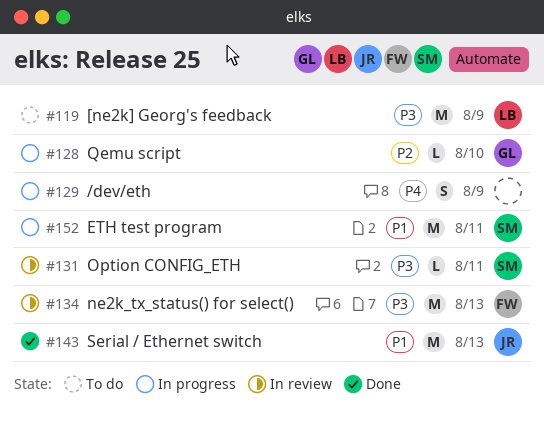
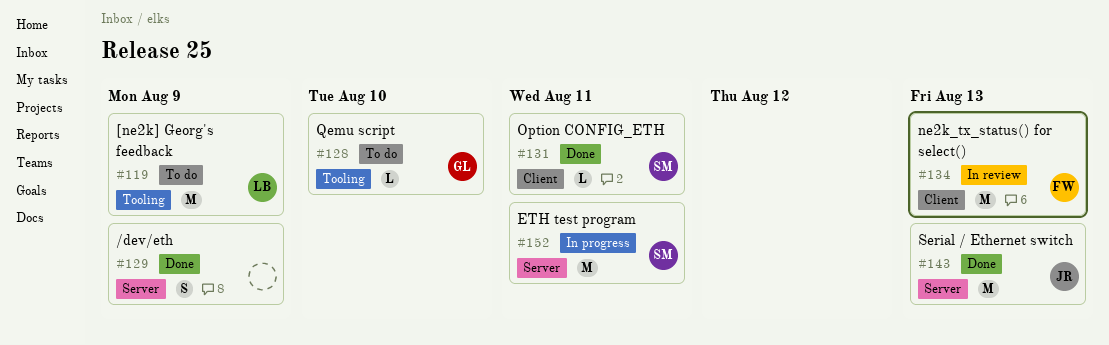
#128, status: In progress -> To do
#129, status: In progress -> Done
#131, status: In review -> Done

